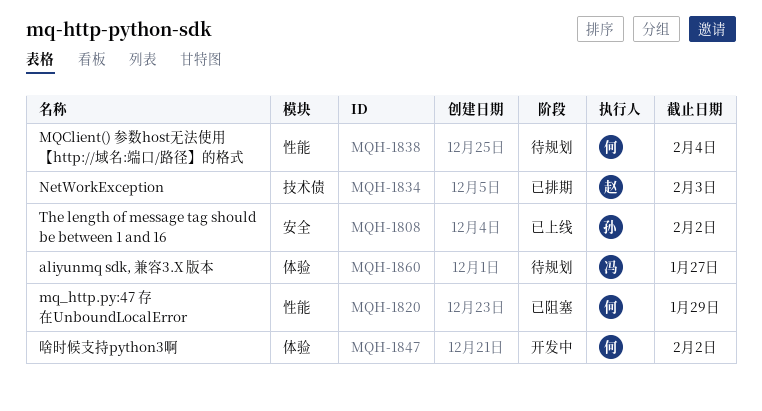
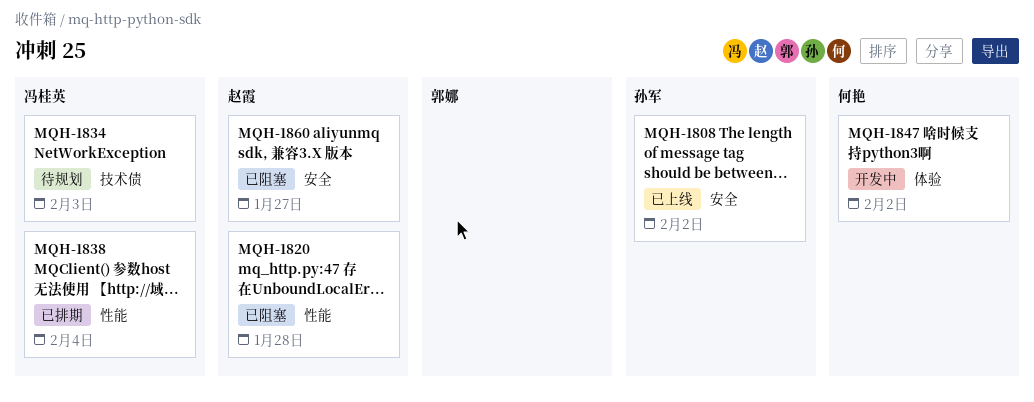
MQH-1820, owner: 何艳 -> 赵霞
MQH-1820, due: Jan 29 -> Jan 28
MQH-1834, status: 已排期 -> 待规划
MQH-1834, owner: 赵霞 -> 冯桂英
MQH-1838, status: 待规划 -> 已排期
MQH-1838, owner: 何艳 -> 冯桂英
MQH-1860, status: 待规划 -> 已阻塞
MQH-1860, owner: 冯桂英 -> 赵霞
MQH-1860, label: 体验 -> 安全

